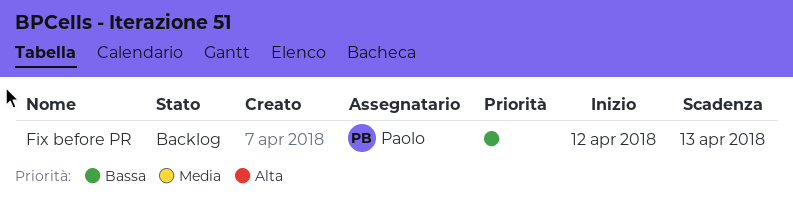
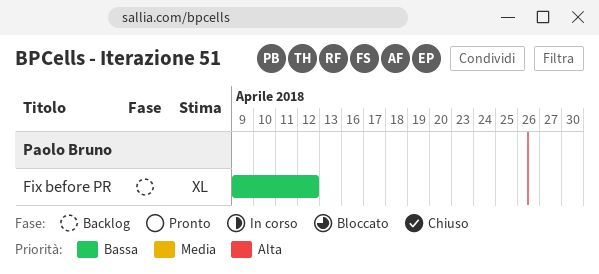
Fix before PR, start: Apr 12 -> Apr 9
Fix before PR, due: Apr 13 -> Apr 12

